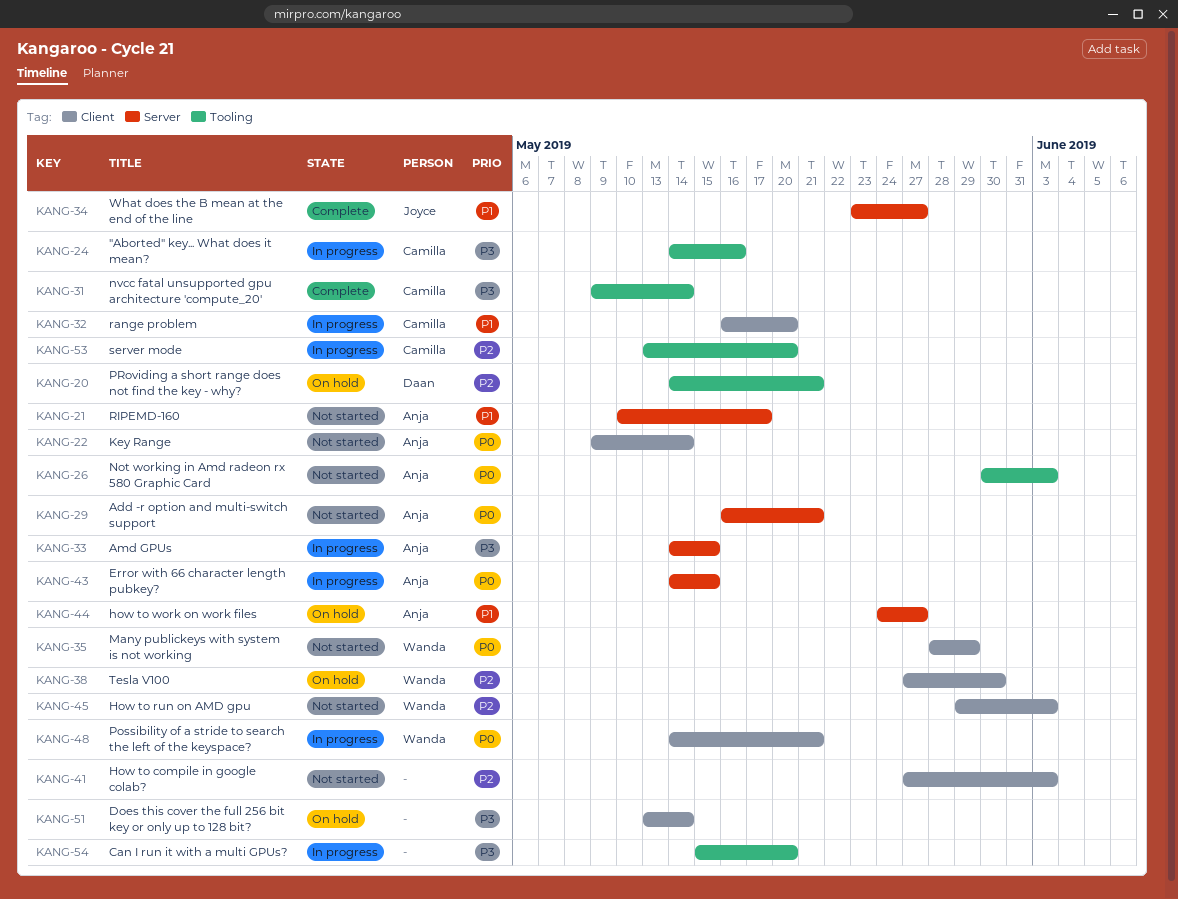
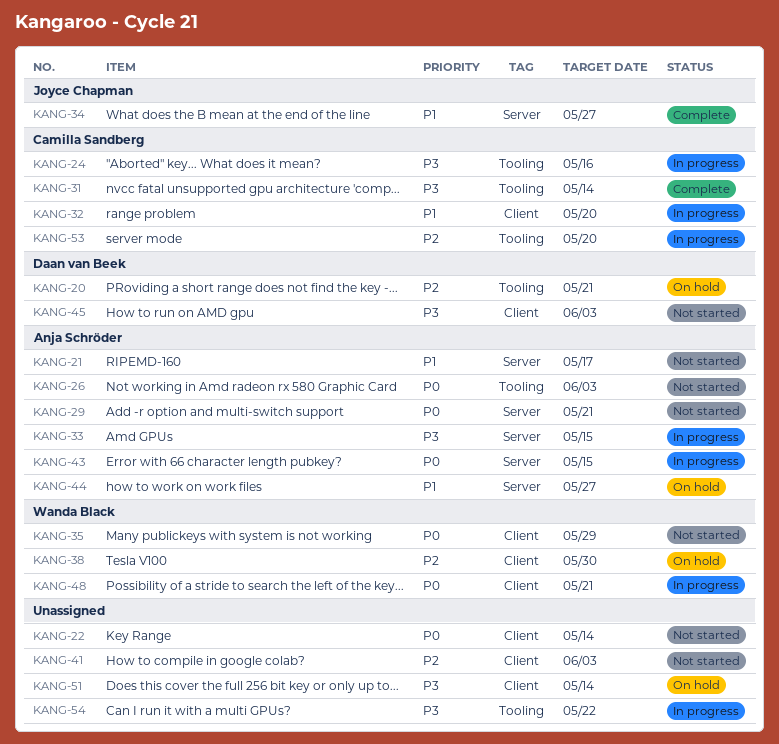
KANG-22, owner: Anja Schröder -> none
KANG-45, owner: Wanda Black -> Daan van Beek
KANG-45, priority: P2 -> P3
KANG-54, due: May 20 -> May 22

